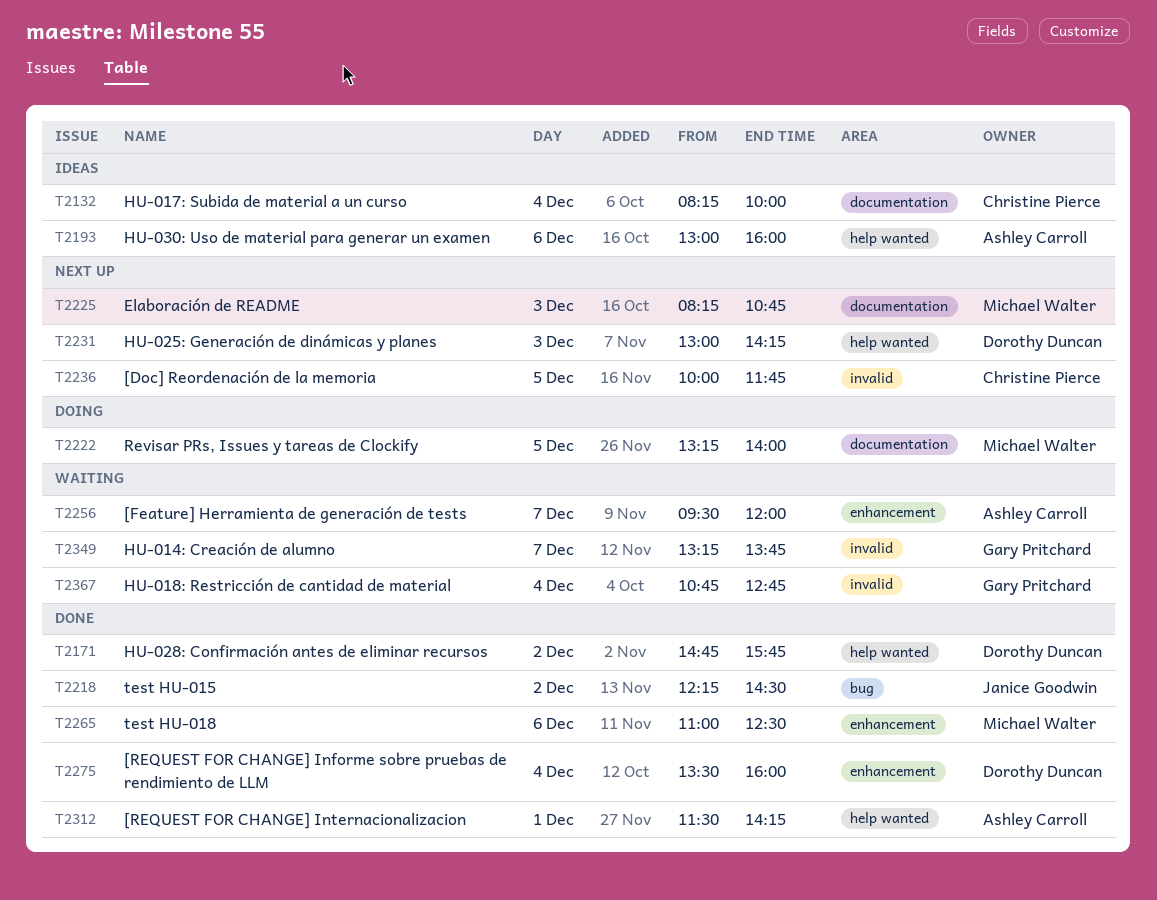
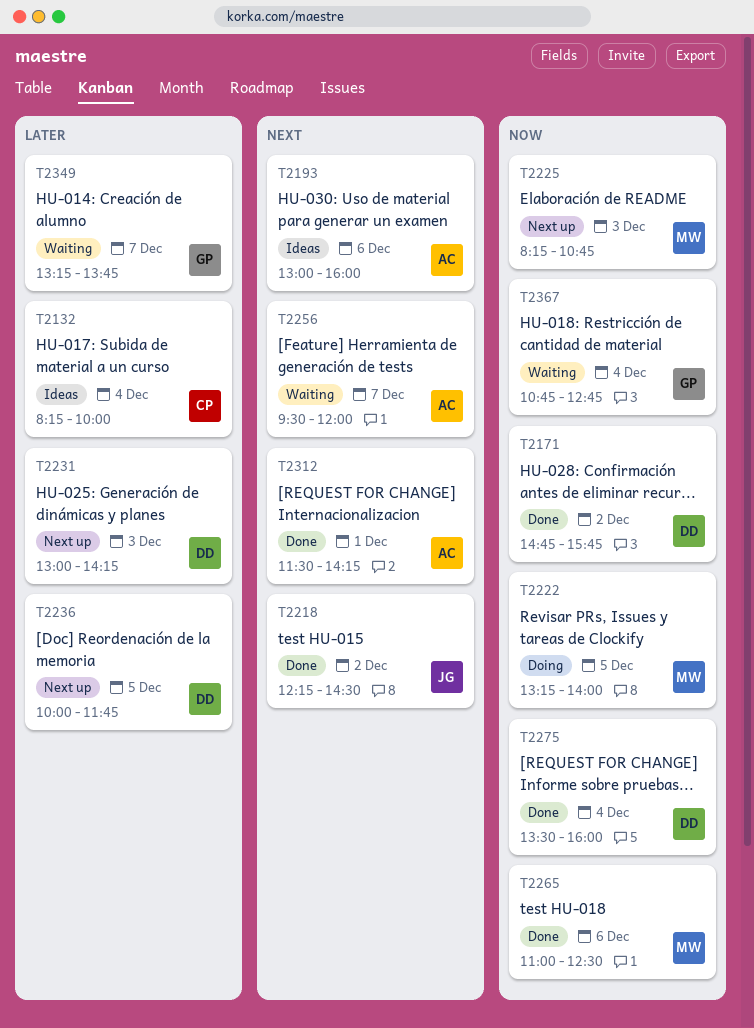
T2236, owner: Christine Pierce -> Dorothy Duncan

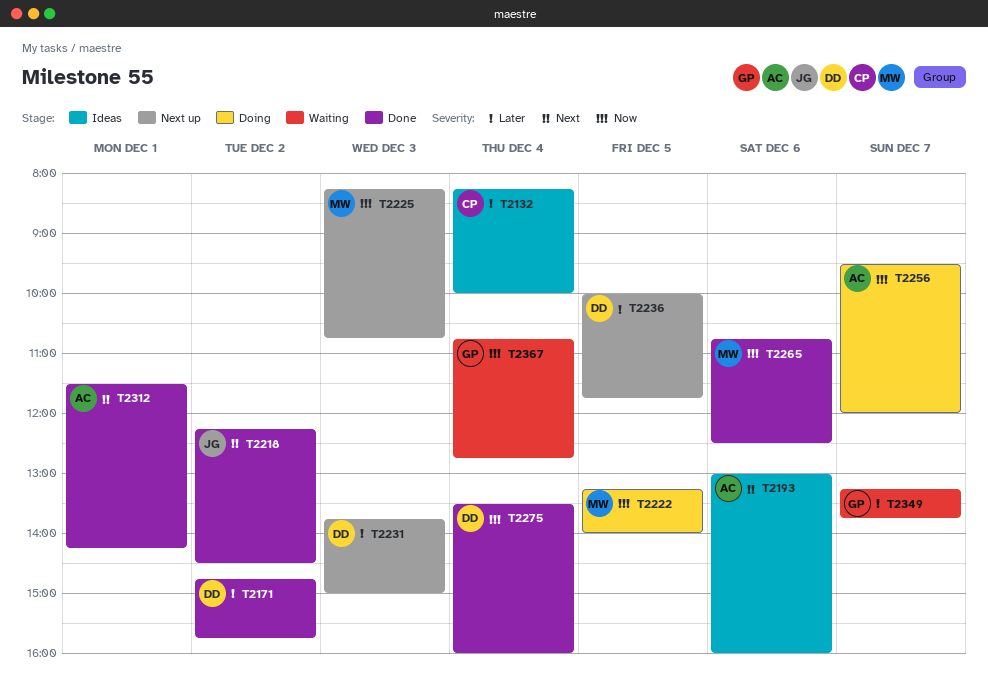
T2171, priority: Now -> Later
T2231, begins: 13:00 -> 13:45
T2231, ends: 14:15 -> 15:00
T2256, status: Waiting -> Doing
T2256, priority: Next -> Now
T2265, begins: 11:00 -> 10:45

